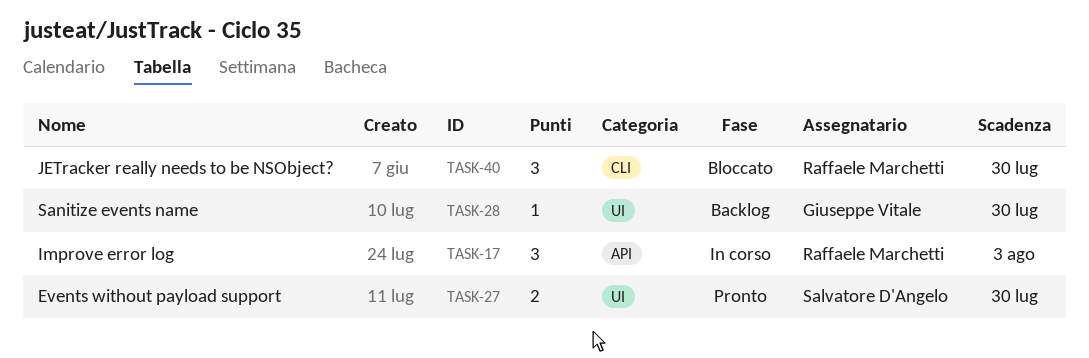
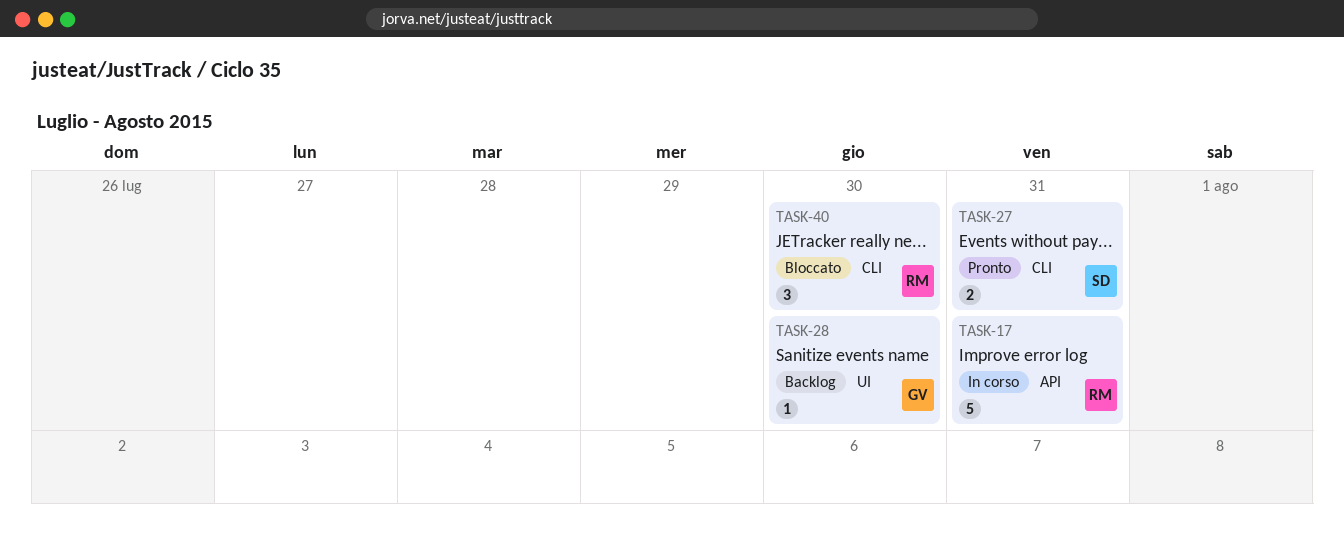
TASK-17, estimate: 3 -> 5
TASK-17, due: Aug 3 -> Jul 31
TASK-27, label: UI -> CLI
TASK-27, due: Jul 30 -> Jul 31

